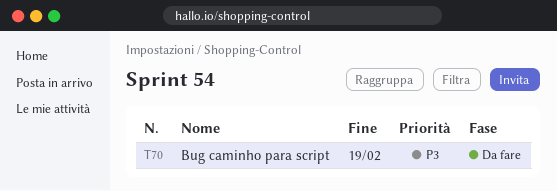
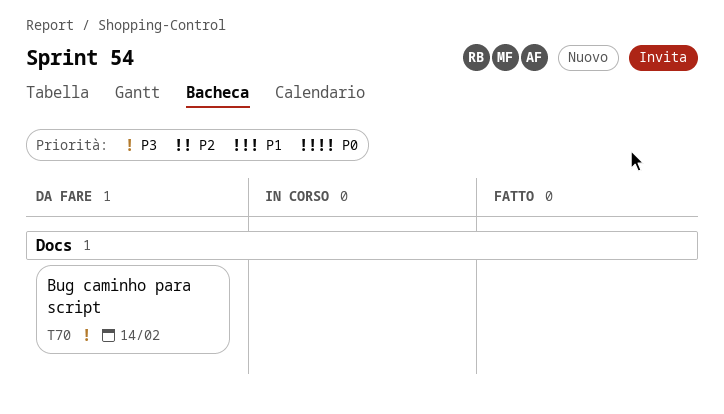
T70, due: Feb 19 -> Feb 14

